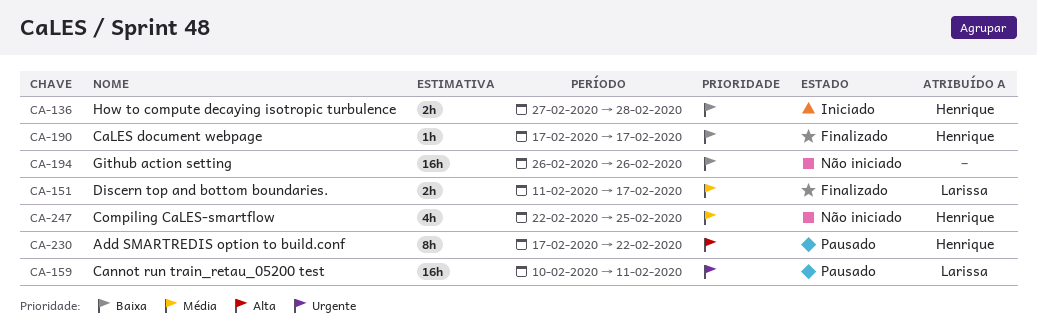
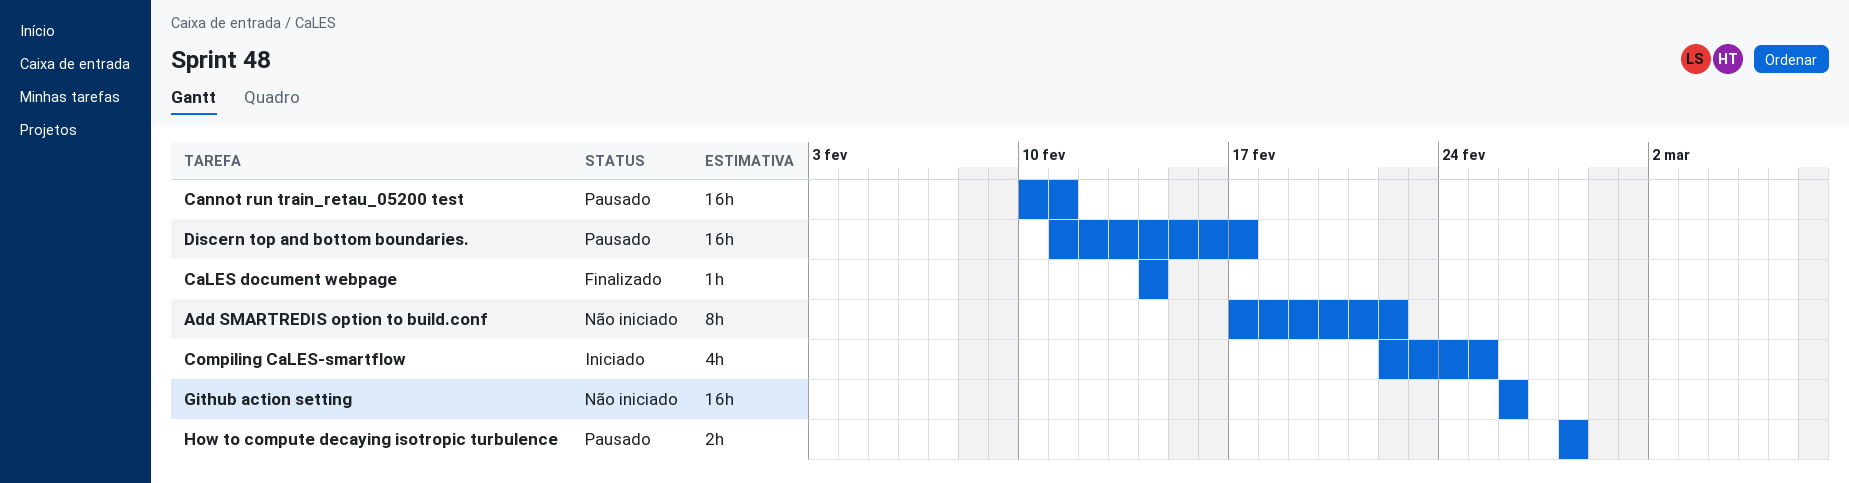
Add SMARTREDIS option to build.conf, status: Pausado -> Não iniciado
CaLES document webpage, start: Feb 17 -> Feb 14
CaLES document webpage, due: Feb 17 -> Feb 14
Compiling CaLES-smartflow, status: Não iniciado -> Iniciado
Discern top and bottom boundaries., status: Finalizado -> Pausado
Discern top and bottom boundaries., estimate: 2h -> 16h
How to compute decaying isotropic turbulence, status: Iniciado -> Pausado
How to compute decaying isotropic turbulence, start: Feb 27 -> Feb 28

